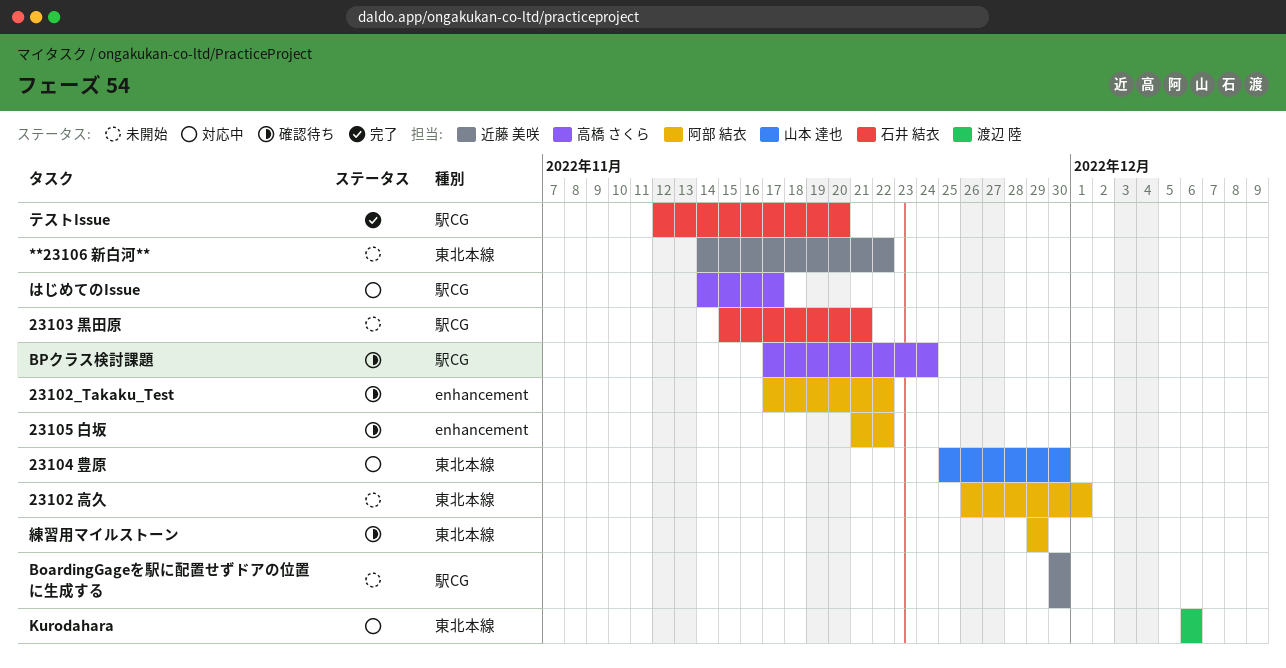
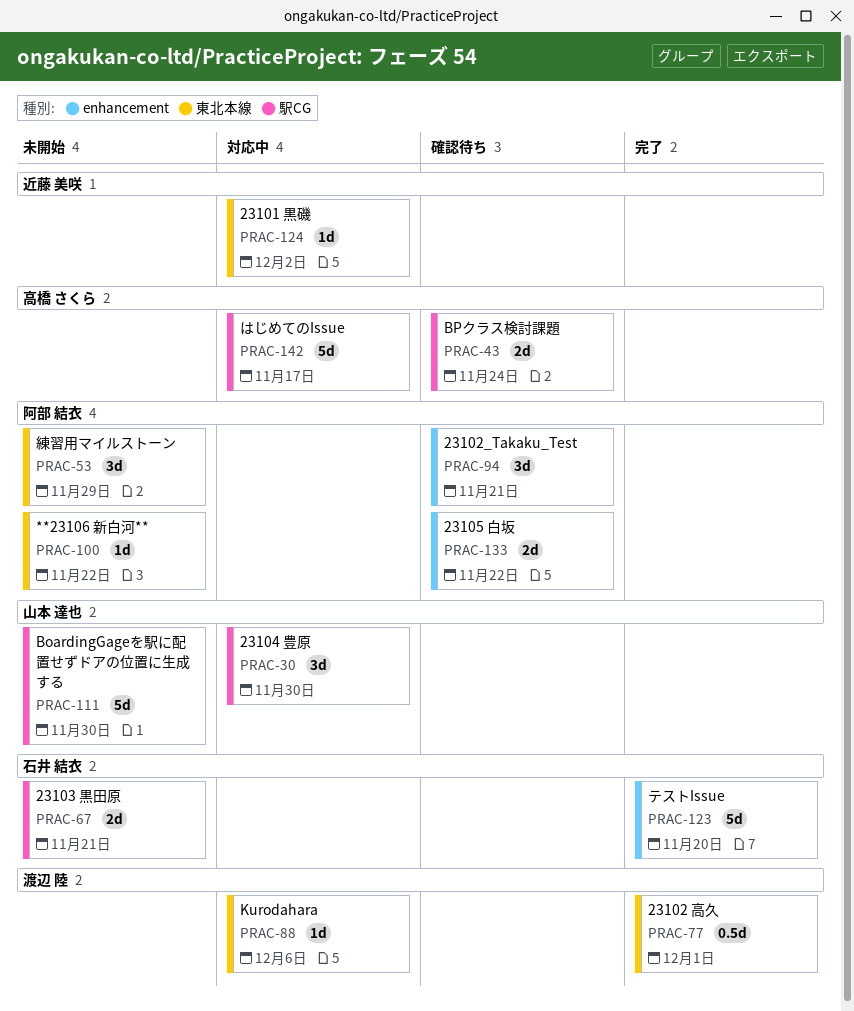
**23106 新白河**, owner: 近藤 美咲 -> 阿部 結衣
23101 黒磯: none -> present
23102 高久, status: 未開始 -> 完了
23102 高久, owner: 阿部 結衣 -> 渡辺 陸
23102_Takaku_Test, due: Nov 22 -> Nov 21
23104 豊原, label: 東北本線 -> 駅CG
BoardingGageを駅に配置せずドアの位置に生成する, owner: 近藤 美咲 -> 山本 達也
テストIssue, label: 駅CG -> enhancement
練習用マイルストーン, status: 確認待ち -> 未開始

